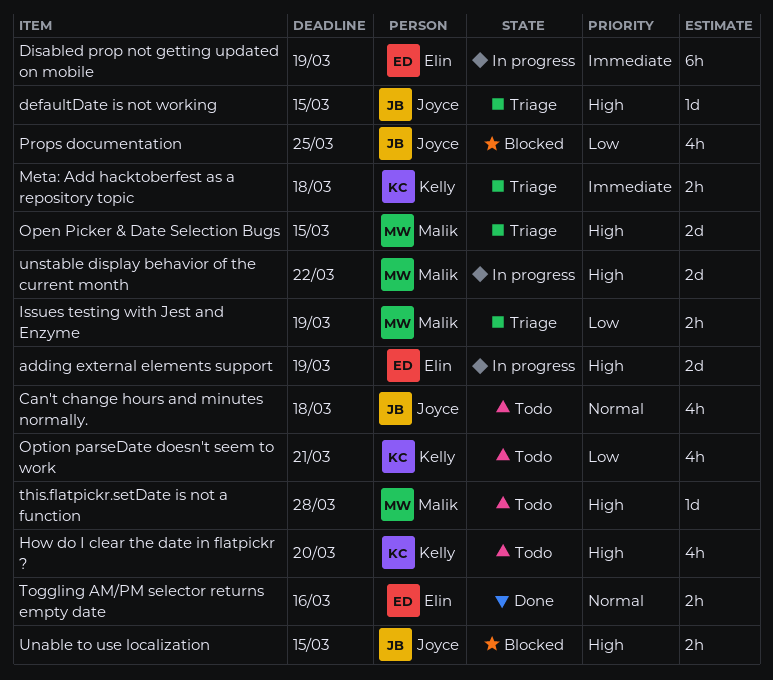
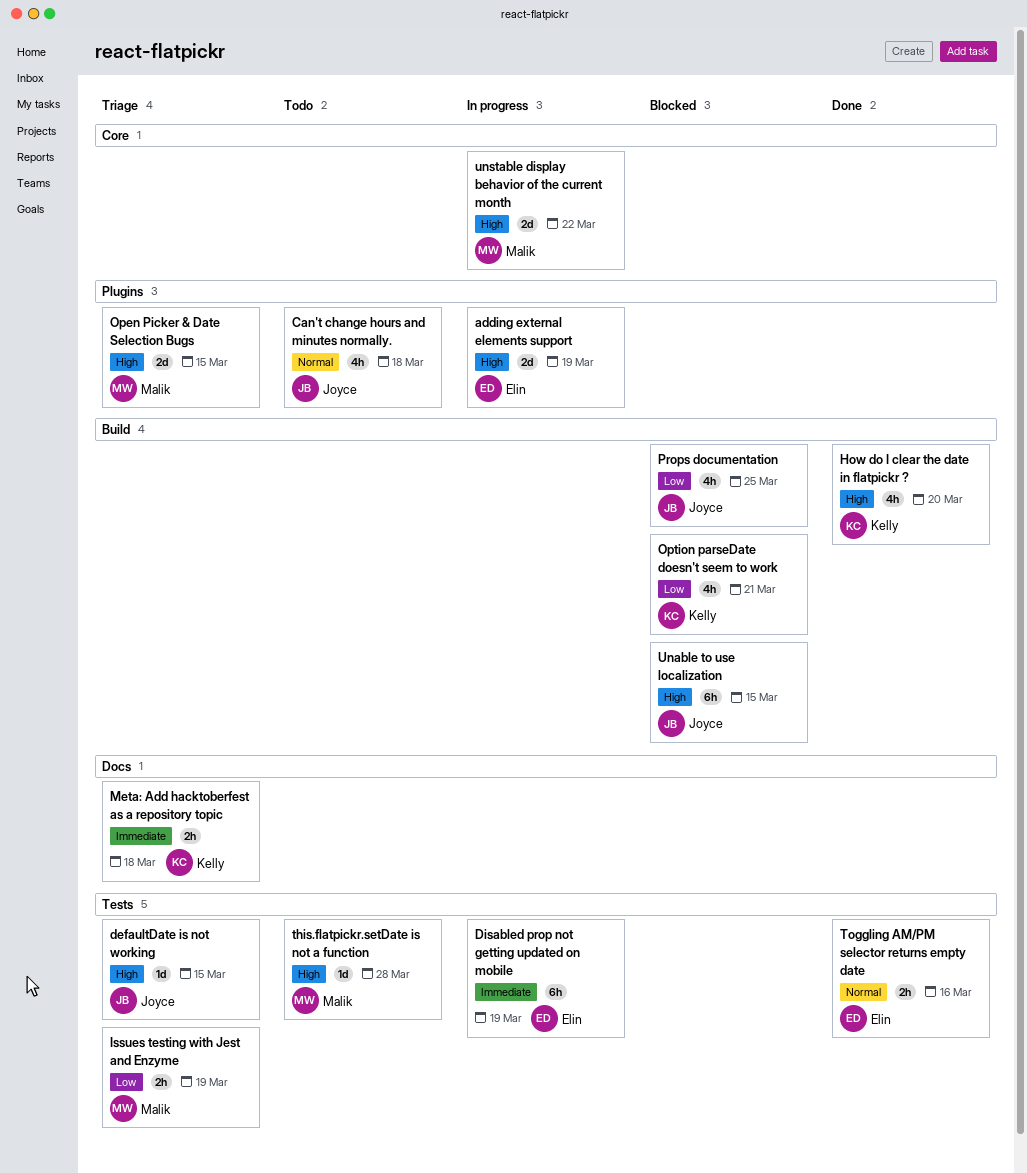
How do I clear the date in flatpickr ?, status: Todo -> Done
Option parseDate doesn't seem to work, status: Todo -> Blocked
Unable to use localization, estimate: 2h -> 6h

